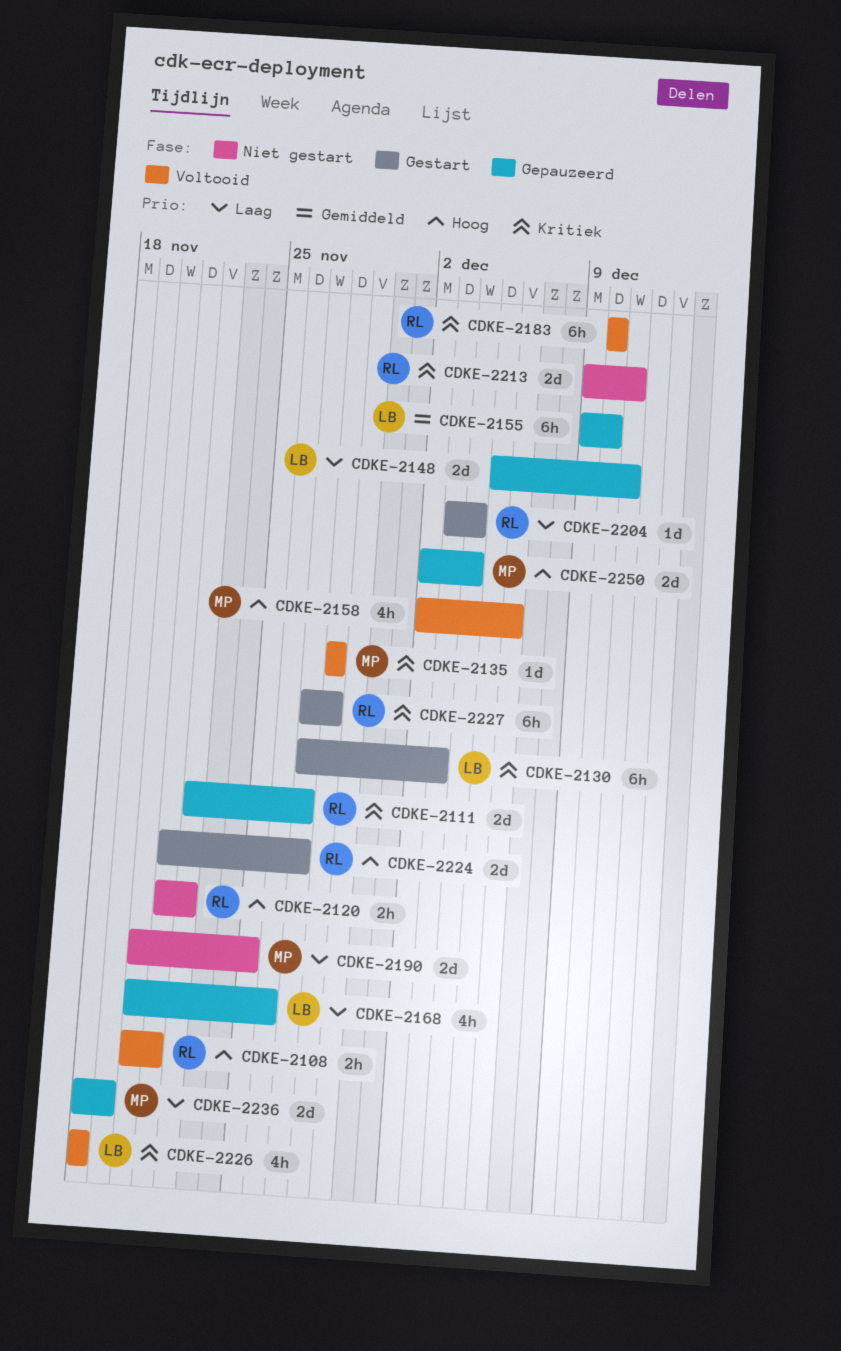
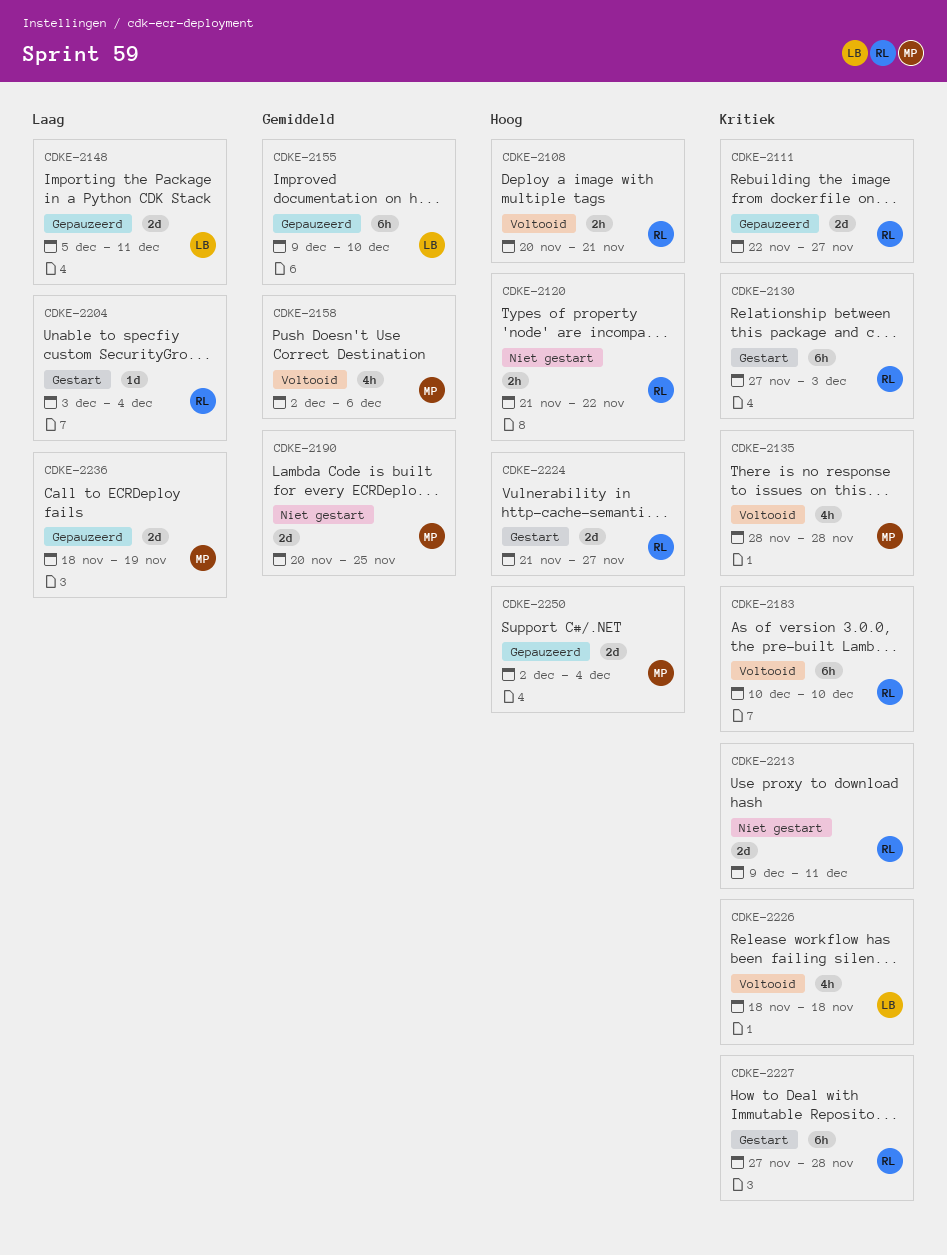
CDKE-2130, owner: LB -> RL
CDKE-2135, estimate: 1d -> 4h
CDKE-2158, priority: Hoog -> Gemiddeld
CDKE-2168: present -> none
CDKE-2190, priority: Laag -> Gemiddeld

